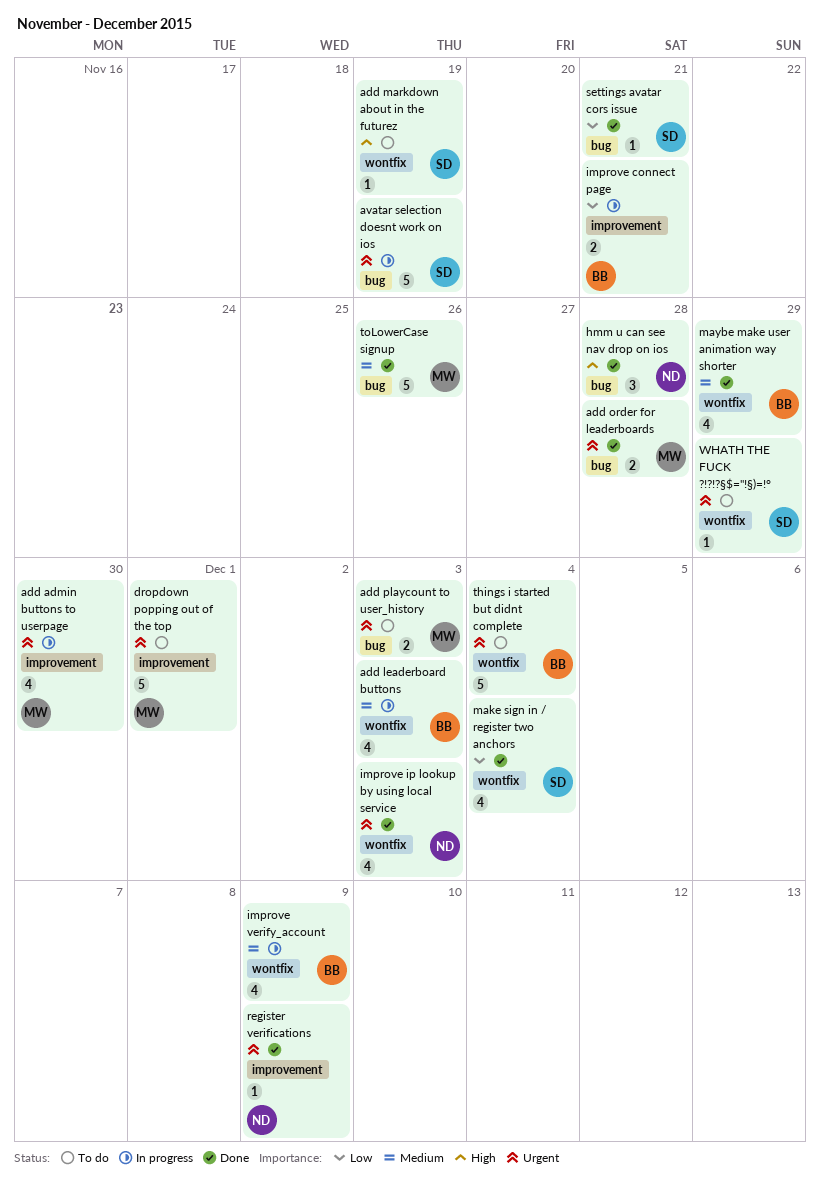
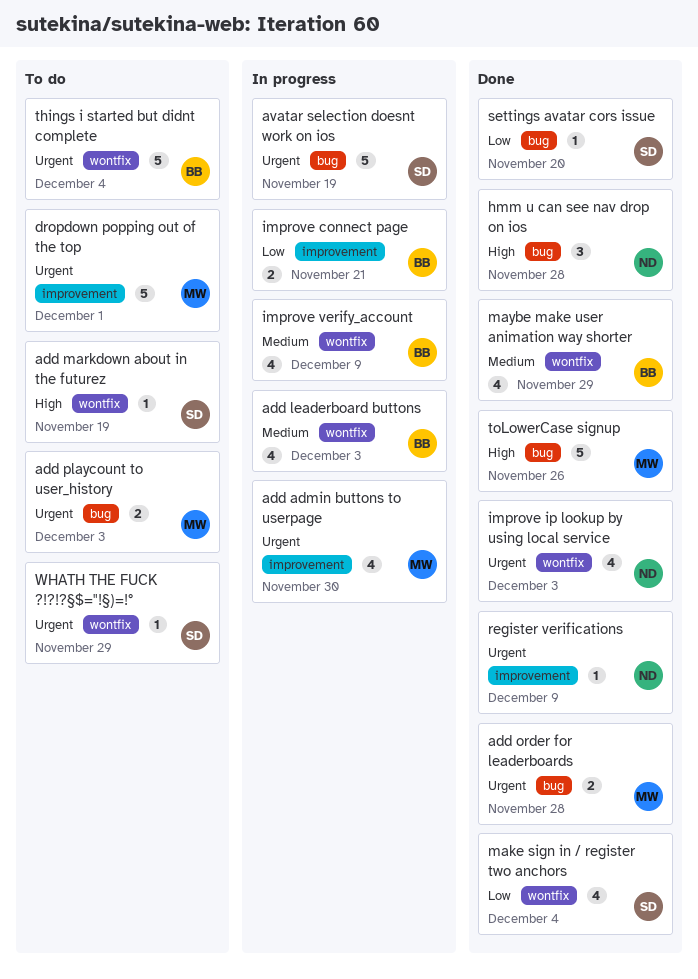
settings avatar cors issue, due: Nov 21 -> Nov 20
toLowerCase signup, priority: Medium -> High

